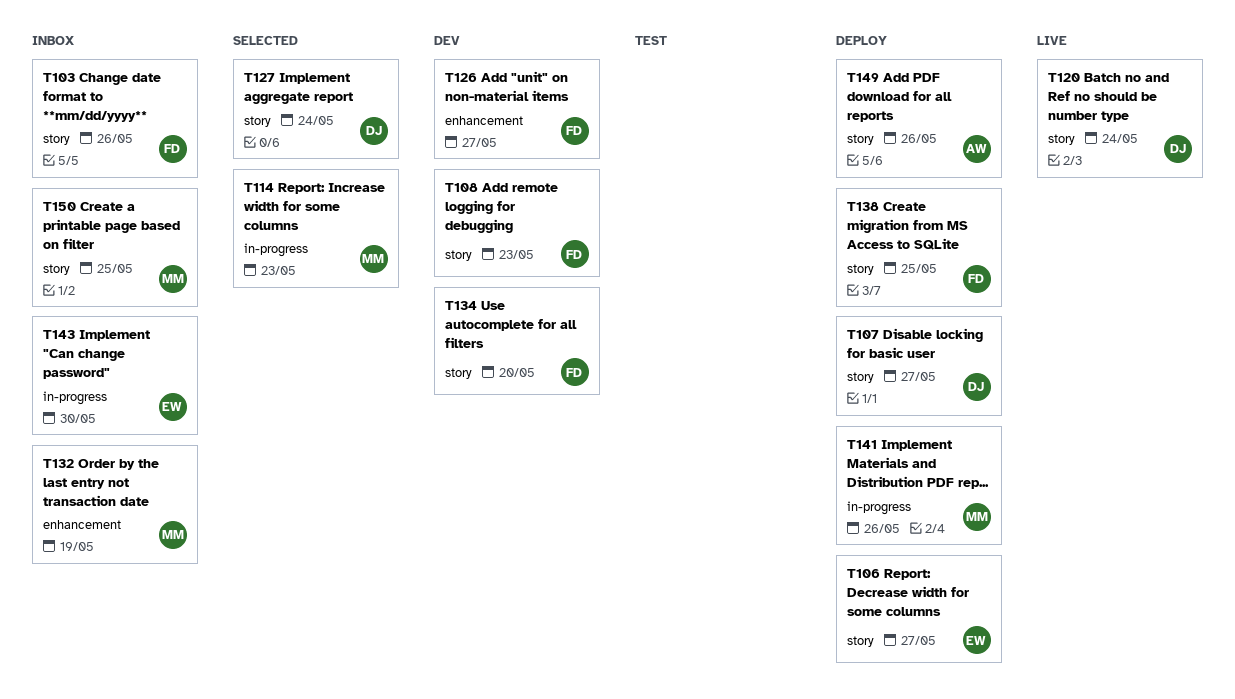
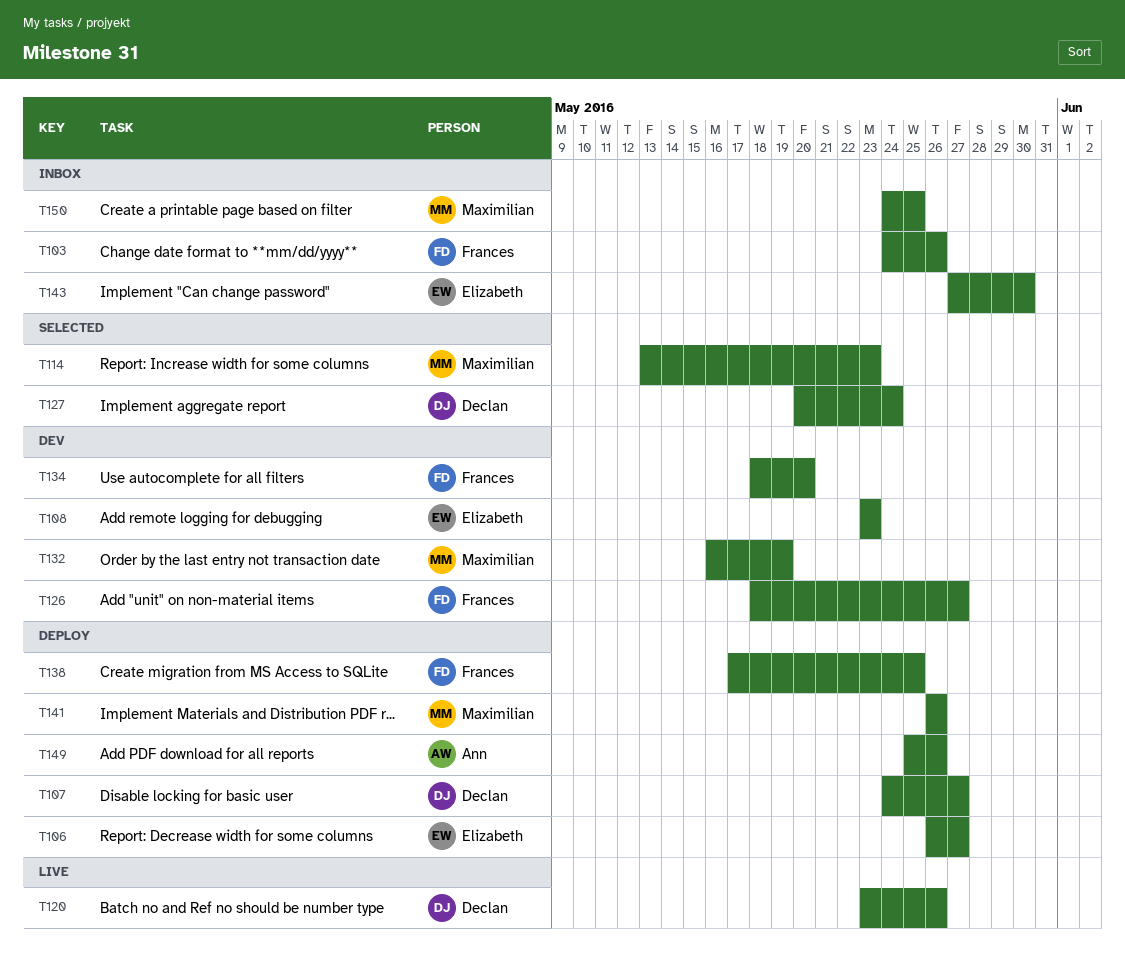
T108, owner: Frances -> Elizabeth
T120, due: May 24 -> May 26
T132, status: Inbox -> Dev

